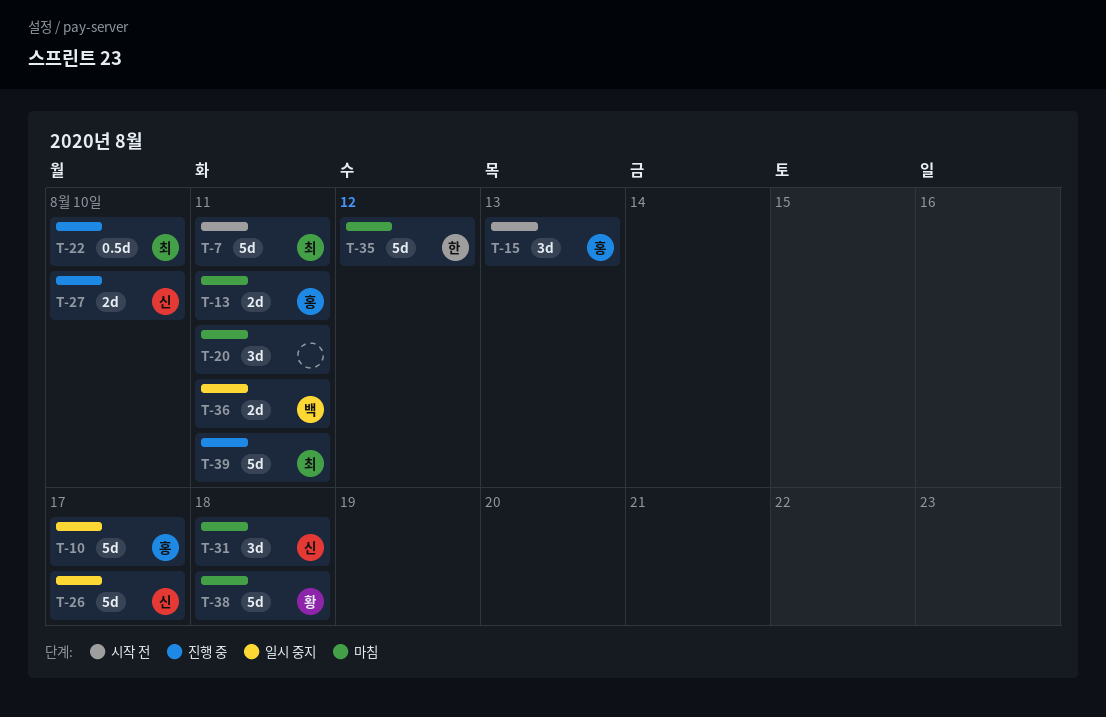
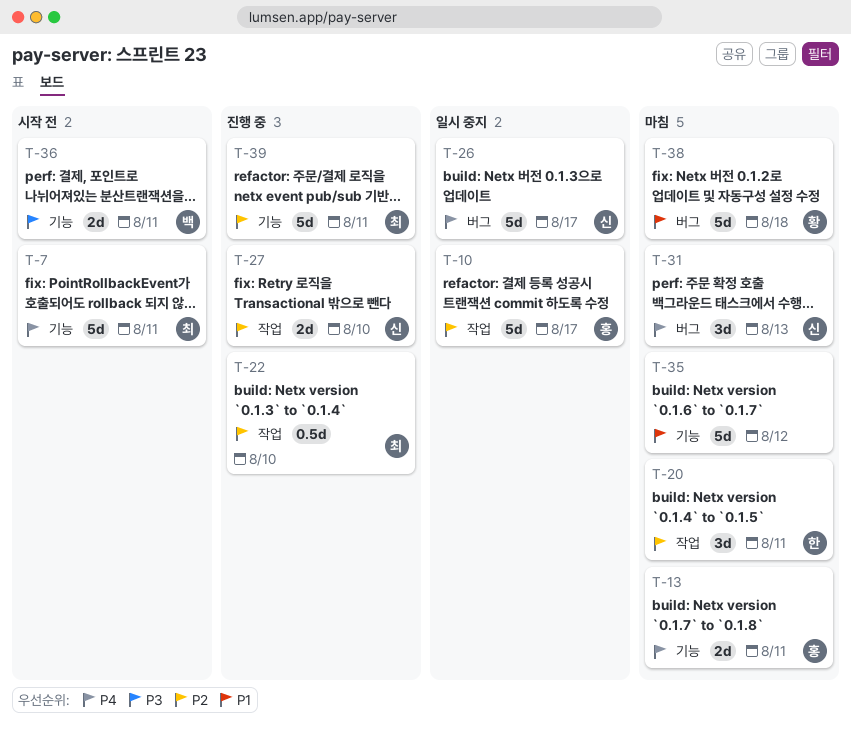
T-15: present -> none
T-20, owner: none -> 한
T-31, due: Aug 18 -> Aug 13
T-35, owner: 한 -> none
T-36, status: 일시 중지 -> 시작 전

